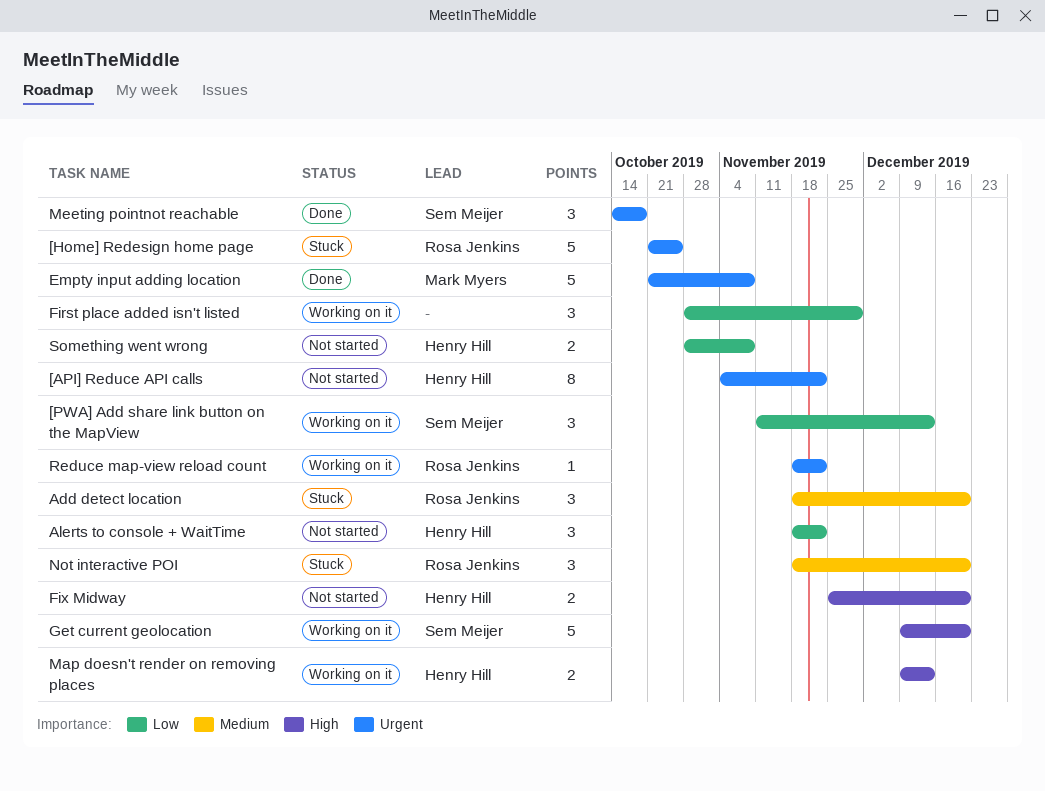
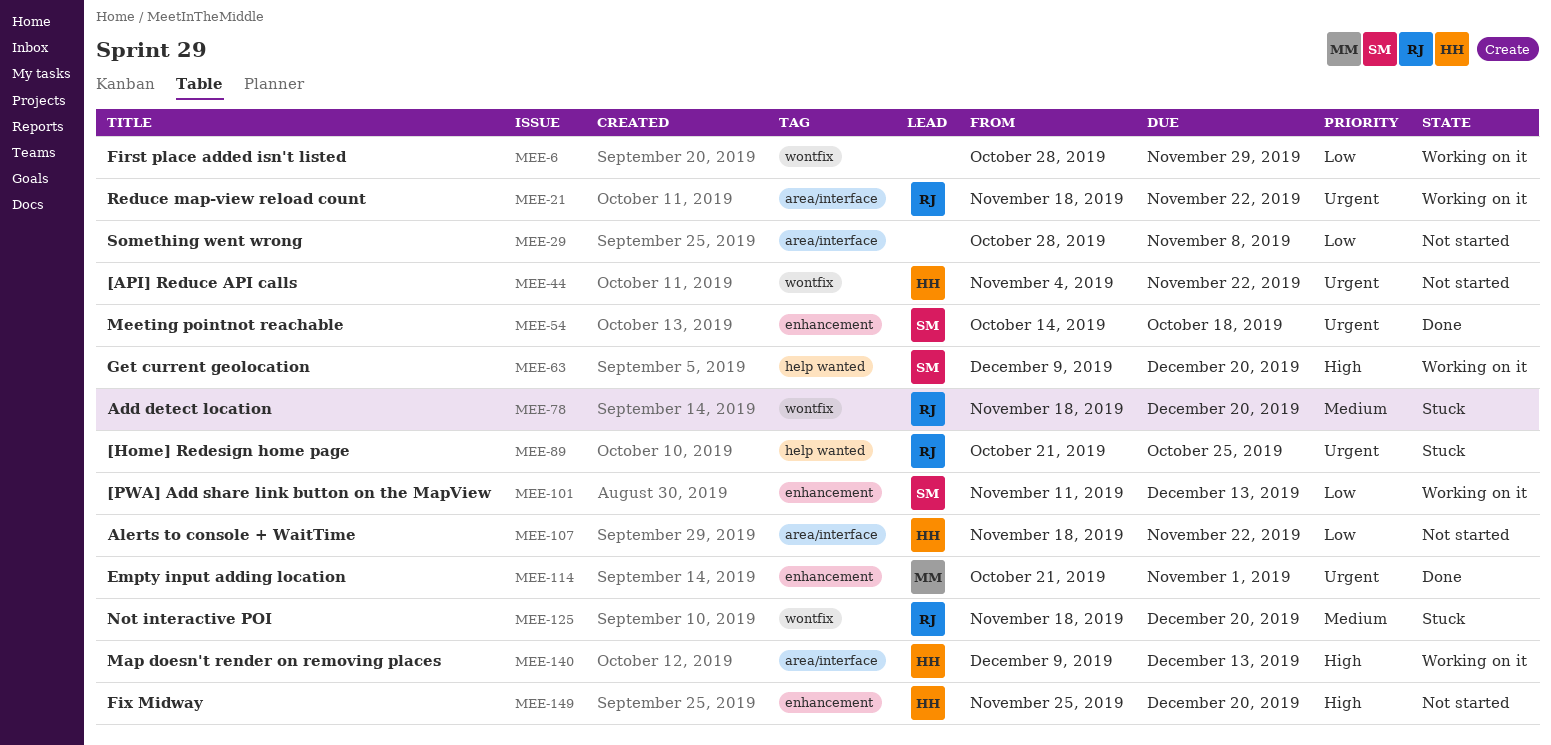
Empty input adding location, due: Nov 8 -> Nov 1
Something went wrong, owner: Henry Hill -> none

